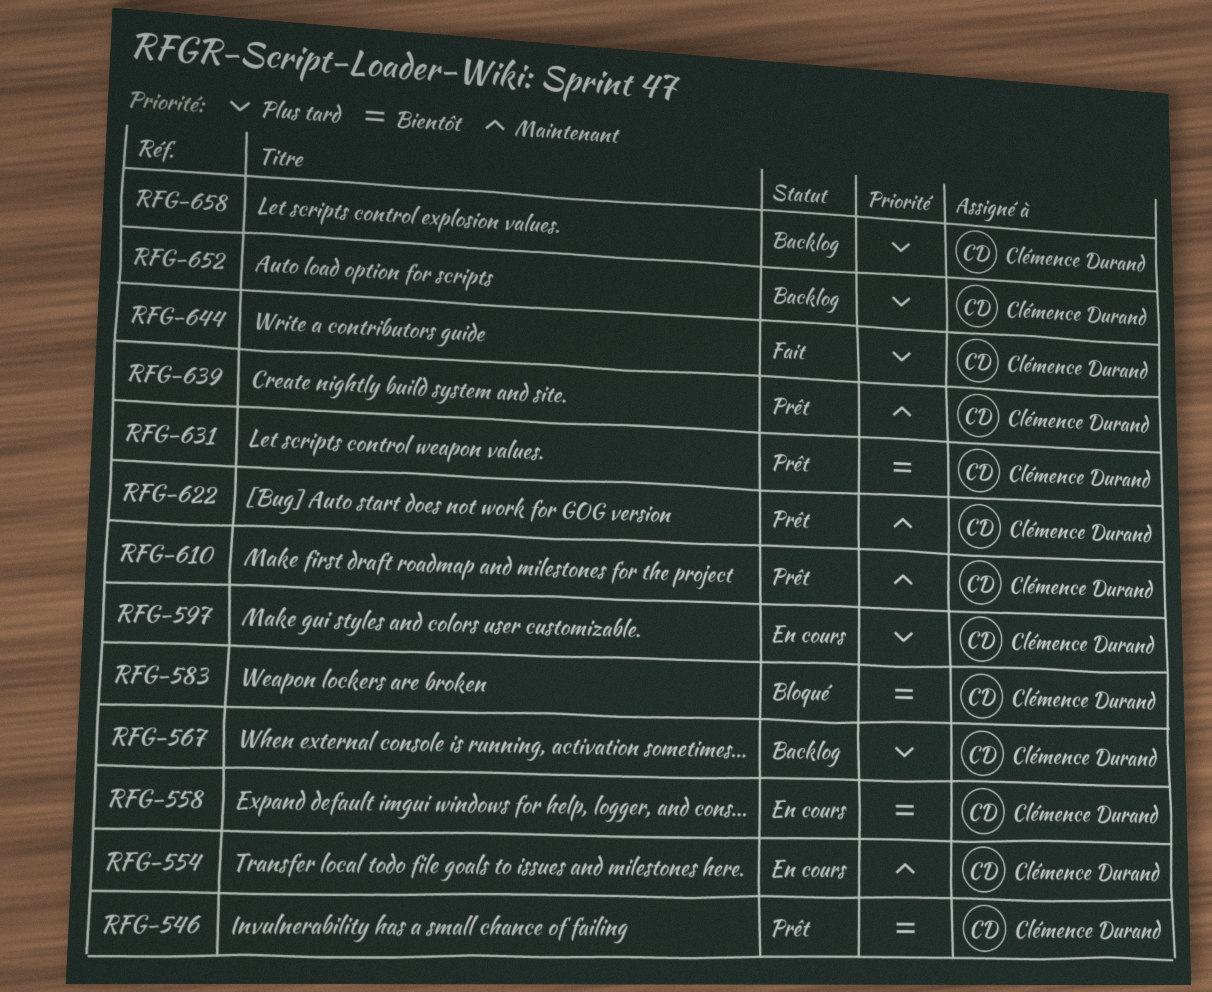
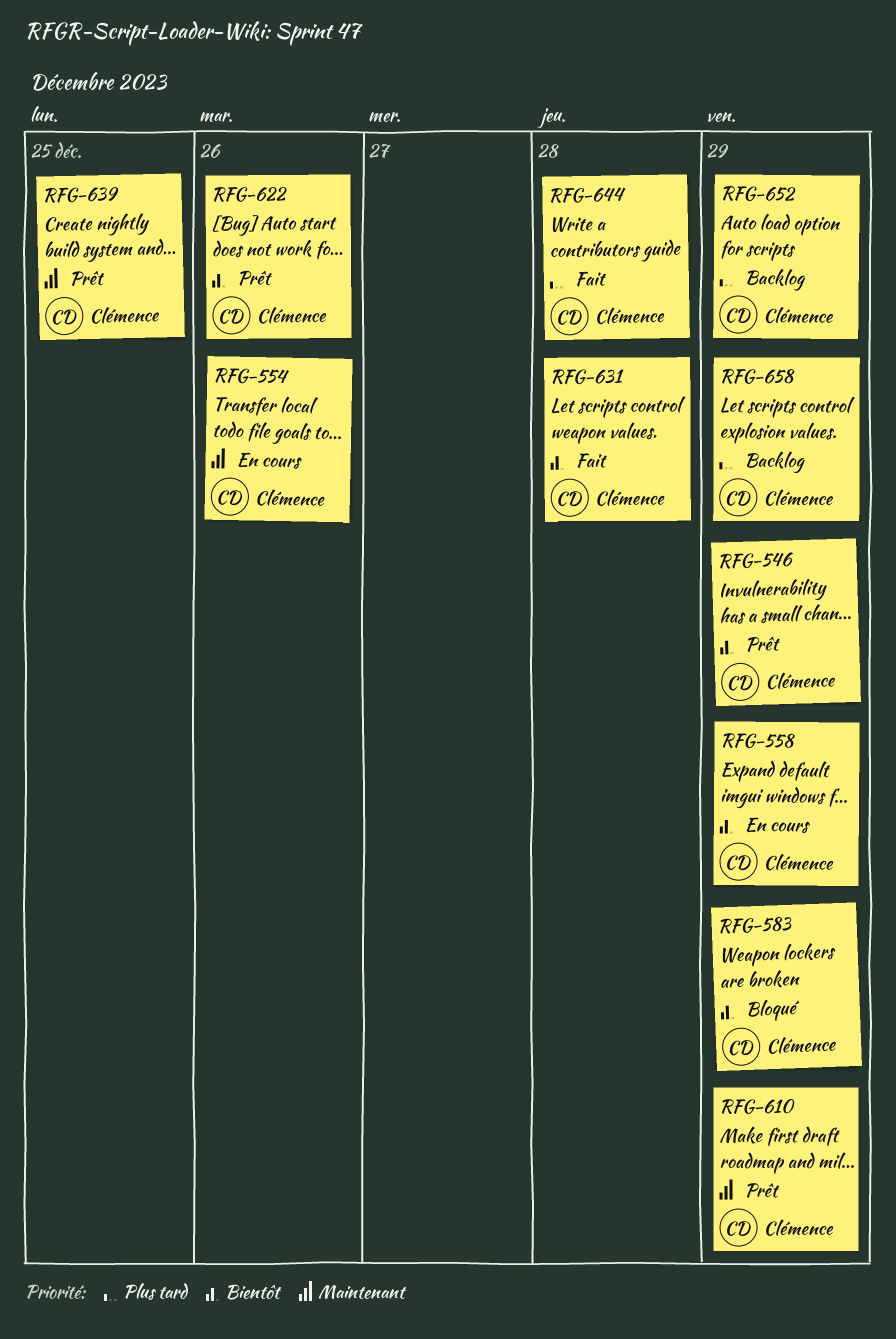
RFG-567: present -> none
RFG-597: present -> none
RFG-622, priority: Maintenant -> Bientôt
RFG-631, status: Prêt -> Fait

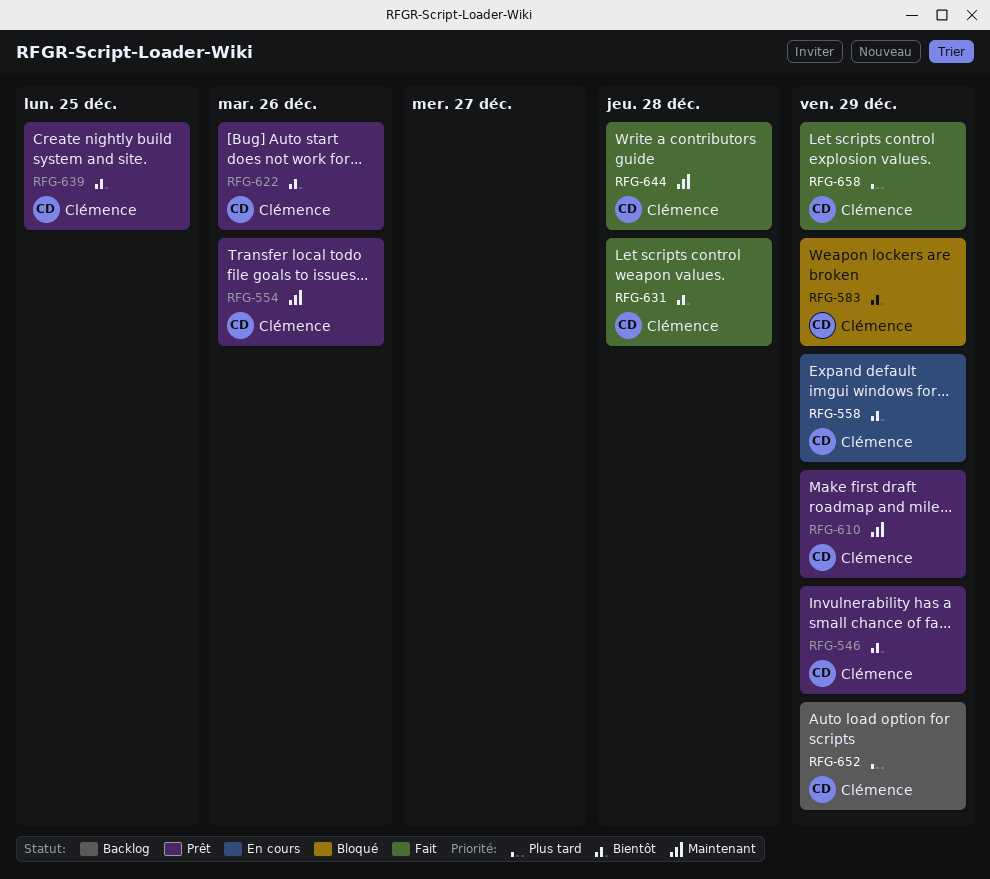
RFG-554, status: En cours -> Prêt
RFG-639, priority: Maintenant -> Bientôt
RFG-644, priority: Plus tard -> Maintenant
RFG-658, status: Backlog -> Fait

